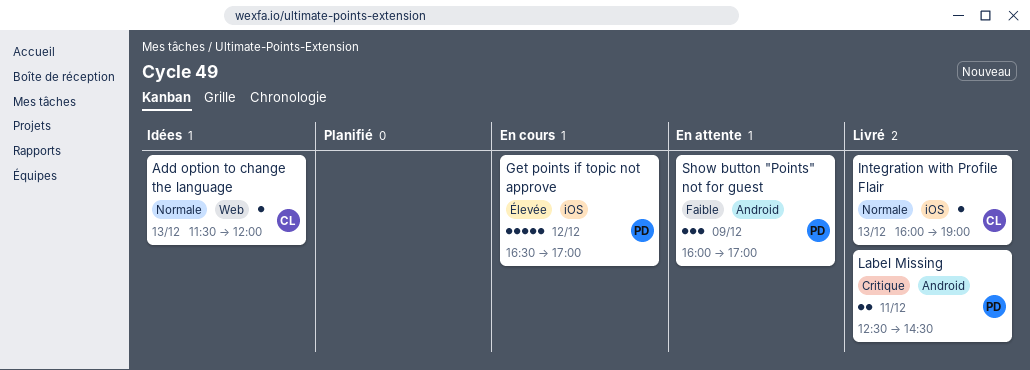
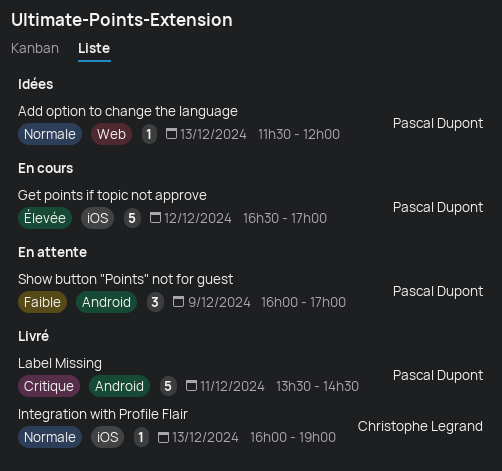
Add option to change the language, owner: Christophe Legrand -> Pascal Dupont
Label Missing, estimate: 2 -> 5
Label Missing, begins: 12:30 -> 13:30

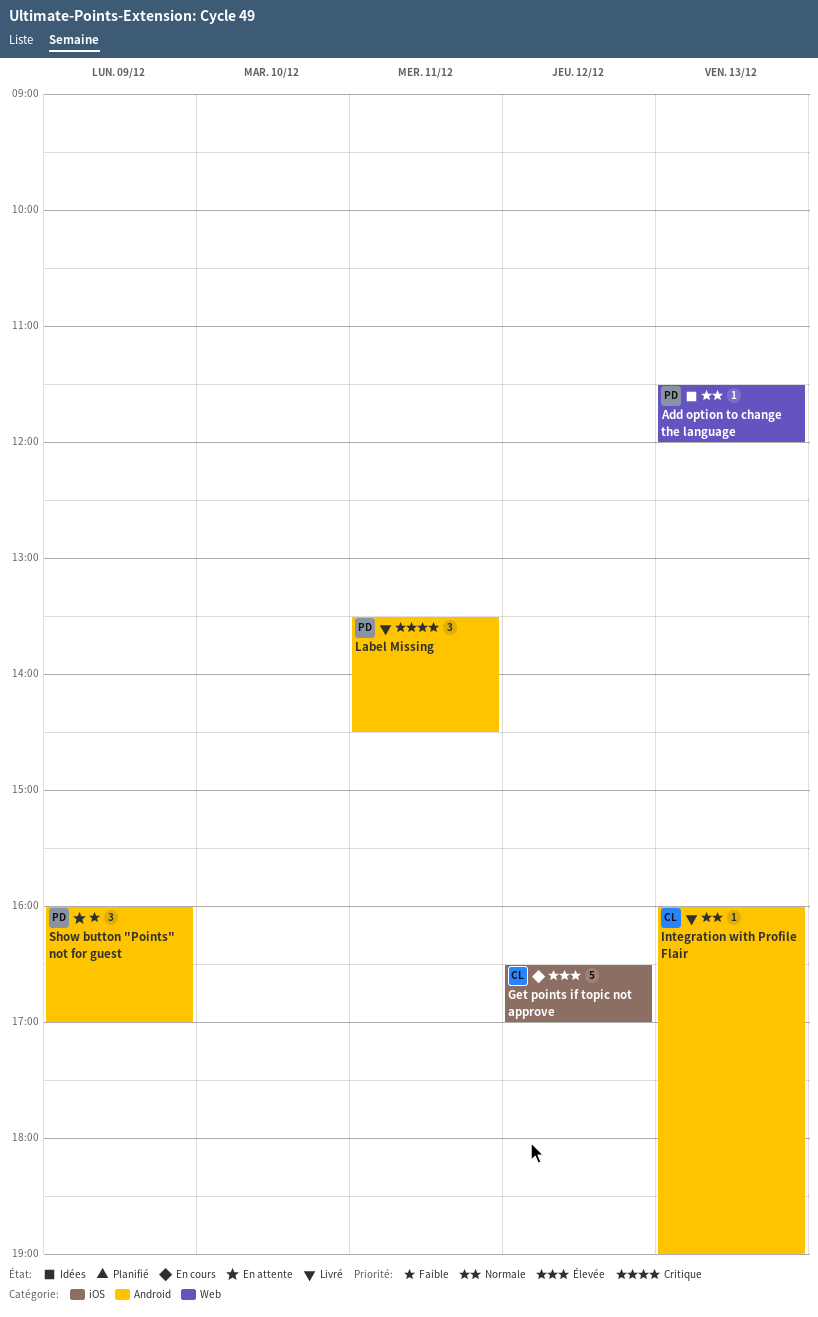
Get points if topic not approve, owner: Pascal Dupont -> Christophe Legrand
Integration with Profile Flair, label: iOS -> Android
Label Missing, estimate: 5 -> 3

